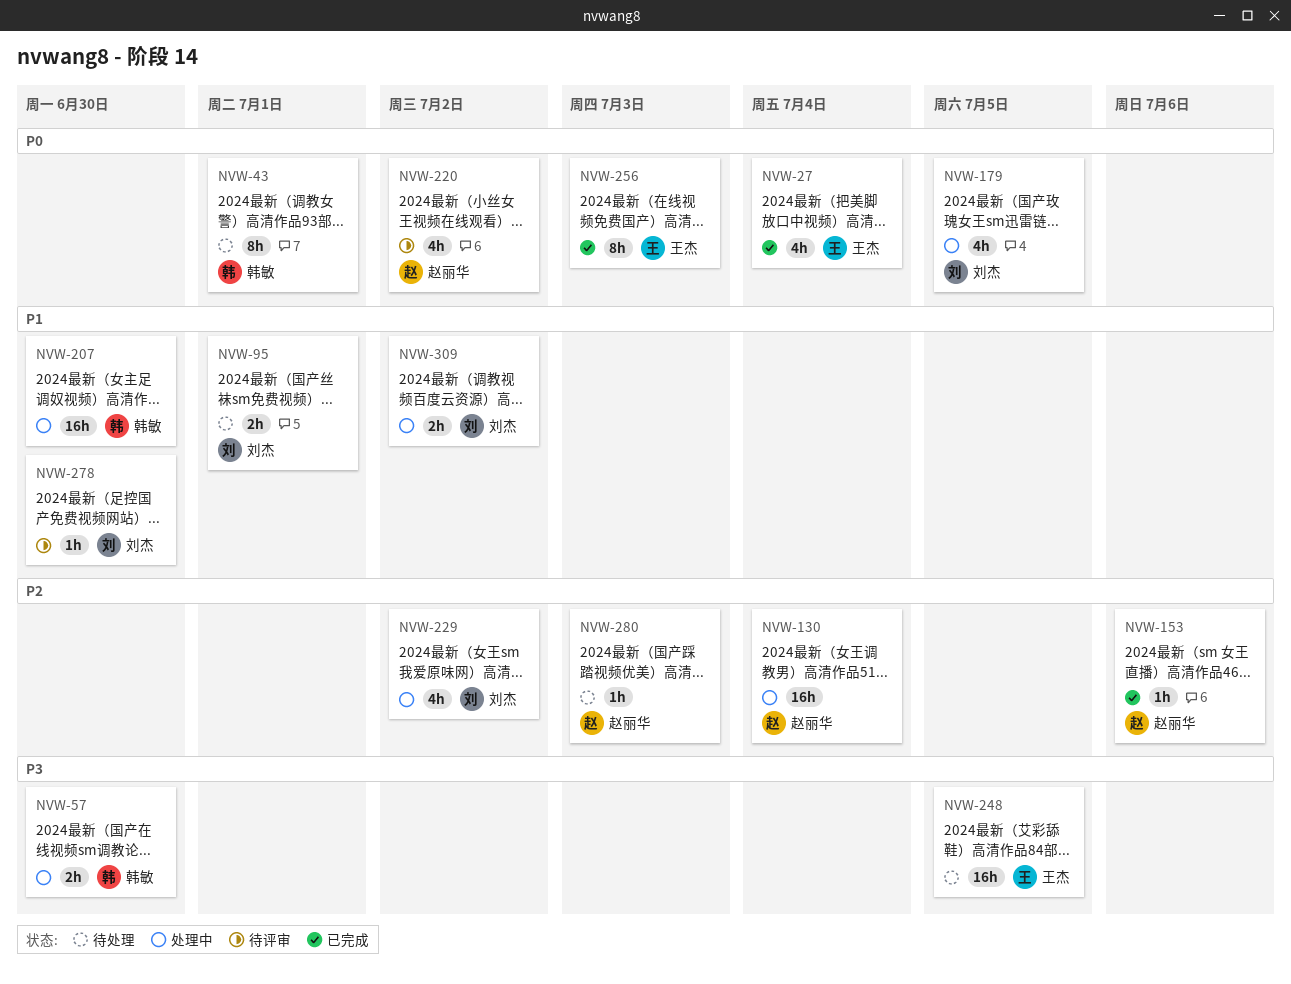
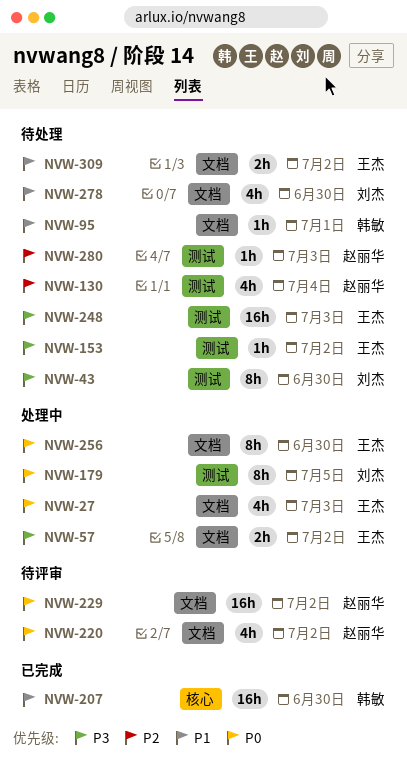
NVW-27, status: 已完成 -> 处理中
NVW-27, due: Jul 4 -> Jul 3
NVW-43, owner: 韩敏 -> 刘杰
NVW-43, priority: P0 -> P3
NVW-43, due: Jul 1 -> Jun 30
NVW-57, owner: 韩敏 -> 王杰
NVW-57, due: Jun 30 -> Jul 2
NVW-95, owner: 刘杰 -> 韩敏
NVW-95, estimate: 2h -> 1h
NVW-130, status: 处理中 -> 待处理
NVW-130, estimate: 16h -> 4h
NVW-153, status: 已完成 -> 待处理
NVW-153, owner: 赵丽华 -> 王杰
NVW-153, priority: P2 -> P3
NVW-153, due: Jul 6 -> Jul 2
NVW-179, estimate: 4h -> 8h
NVW-207, status: 处理中 -> 已完成
NVW-229, status: 处理中 -> 待评审
NVW-229, owner: 刘杰 -> 赵丽华
NVW-229, priority: P2 -> P0
NVW-229, estimate: 4h -> 16h
NVW-248, due: Jul 5 -> Jul 3
NVW-256, status: 已完成 -> 处理中
NVW-256, due: Jul 3 -> Jun 30
NVW-278, status: 待评审 -> 待处理
NVW-278, estimate: 1h -> 4h
NVW-309, status: 处理中 -> 待处理
NVW-309, owner: 刘杰 -> 王杰

